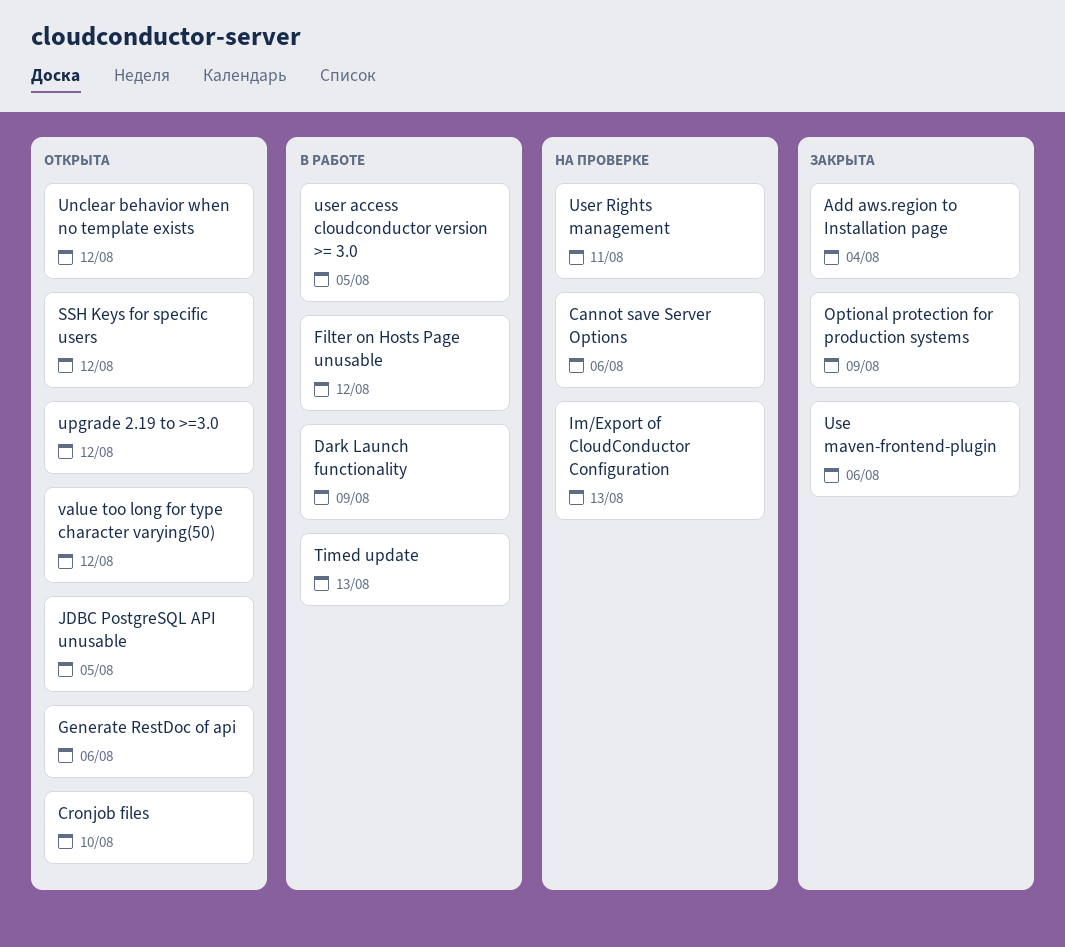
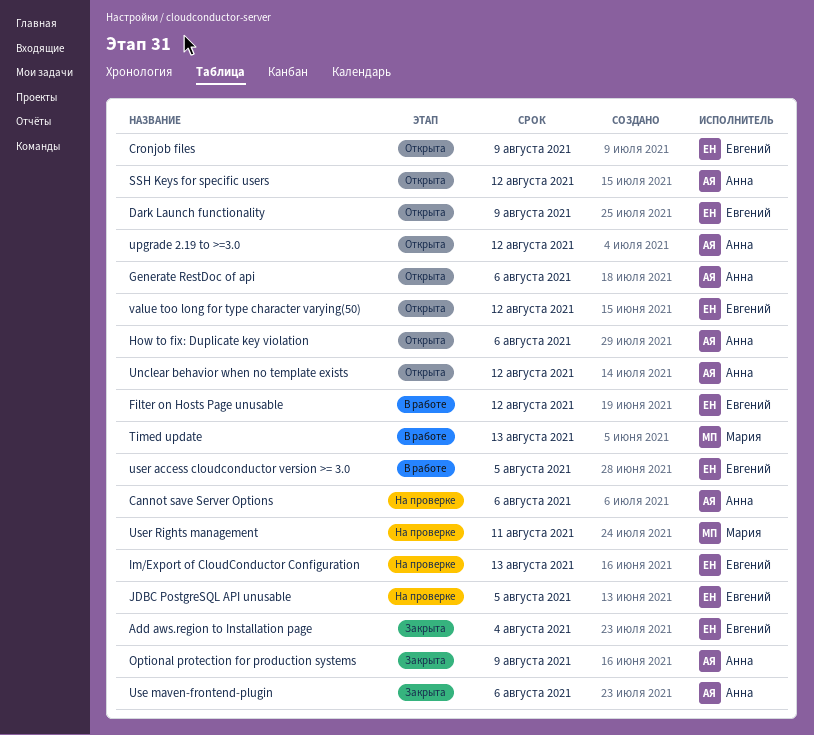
Cronjob files, due: Aug 10 -> Aug 9
Dark Launch functionality, status: В работе -> Открыта
How to fix: Duplicate key violation: none -> present
JDBC PostgreSQL API unusable, status: Открыта -> На проверке

